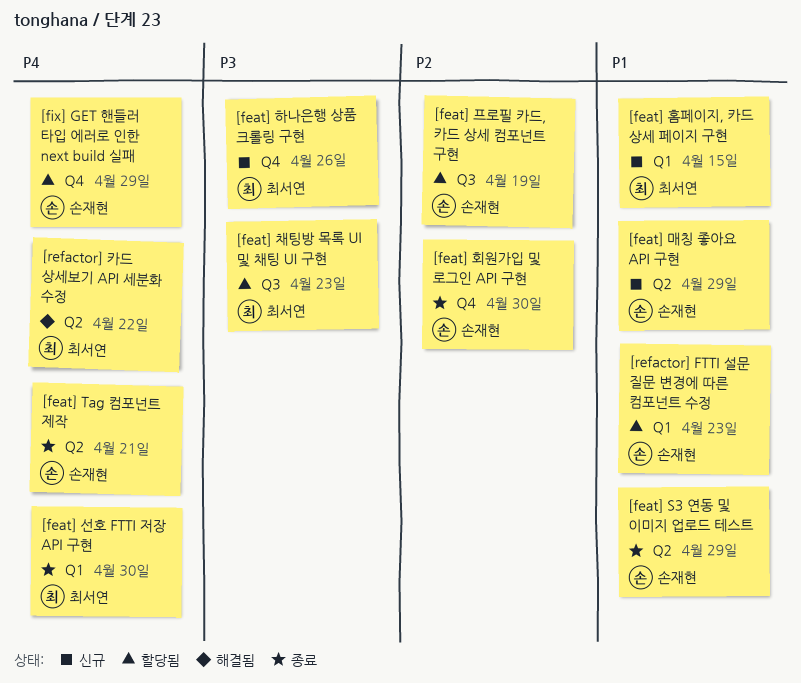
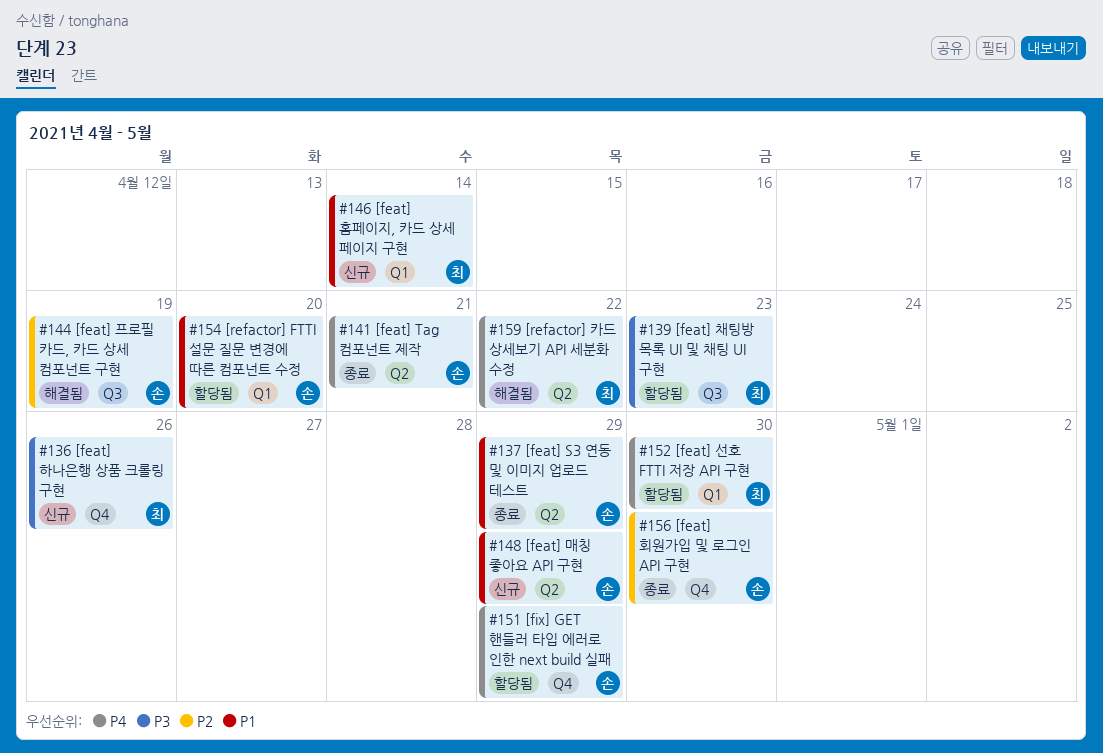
[feat] 선호 FTTI 저장 API 구현, status: 종료 -> 할당됨
[feat] 프로필 카드, 카드 상세 컴포넌트 구현, status: 할당됨 -> 해결됨
[feat] 홈페이지, 카드 상세 페이지 구현, due: Apr 15 -> Apr 14
[refactor] FTTI 설문 질문 변경에 따른 컴포넌트 수정, due: Apr 23 -> Apr 20

